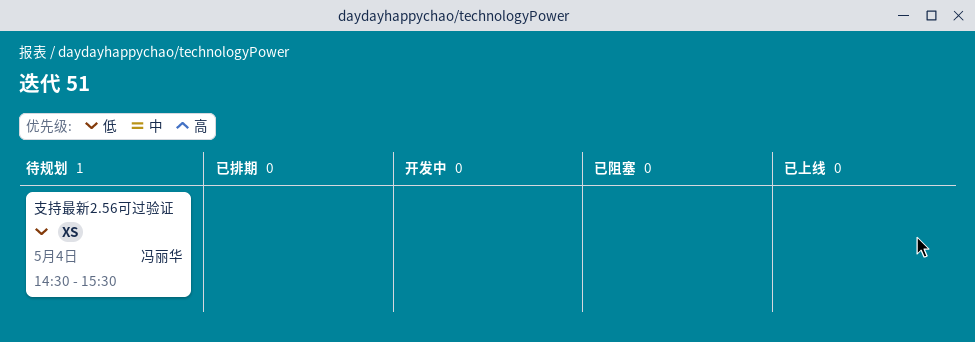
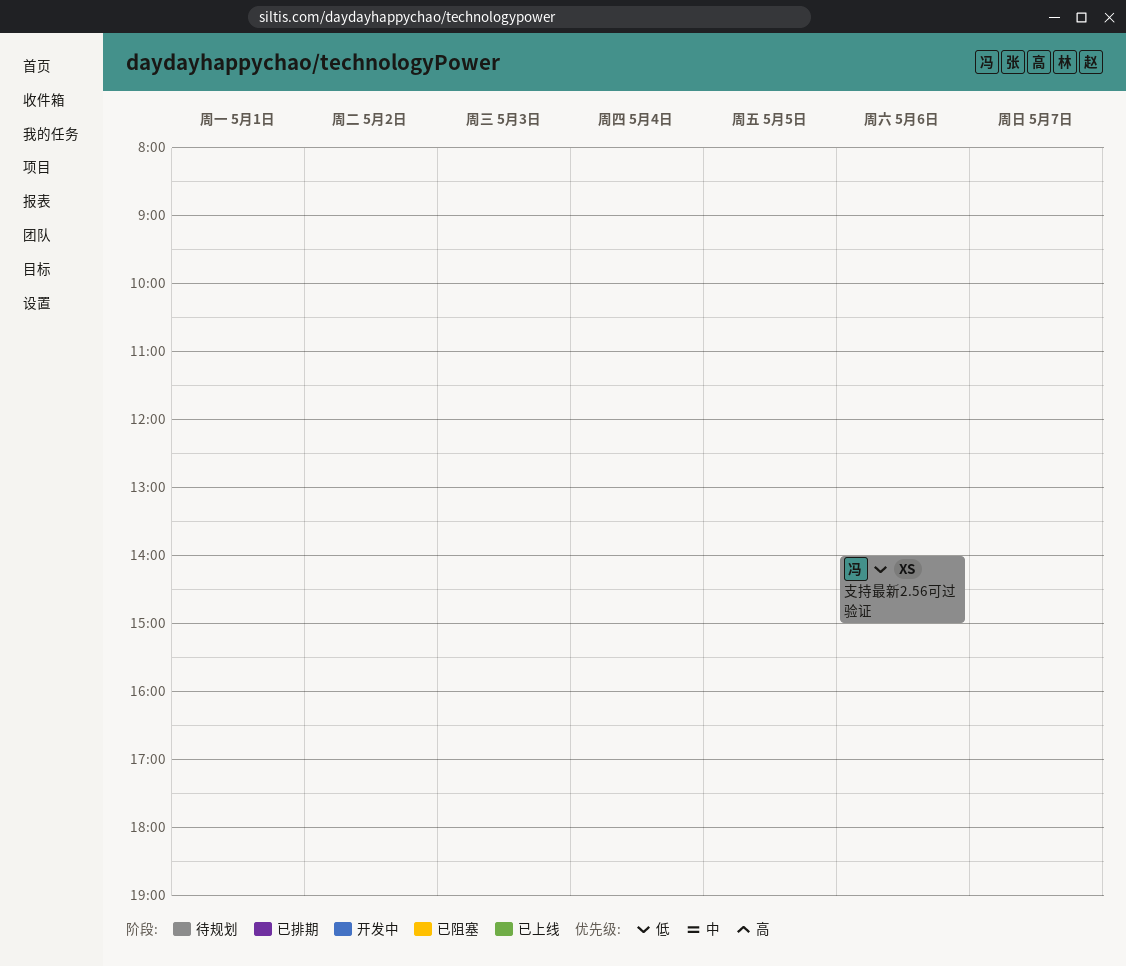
支持最新2.56可过验证, day: May 4 -> May 6
支持最新2.56可过验证, begins: 14:30 -> 14:00
支持最新2.56可过验证, ends: 15:30 -> 15:00

